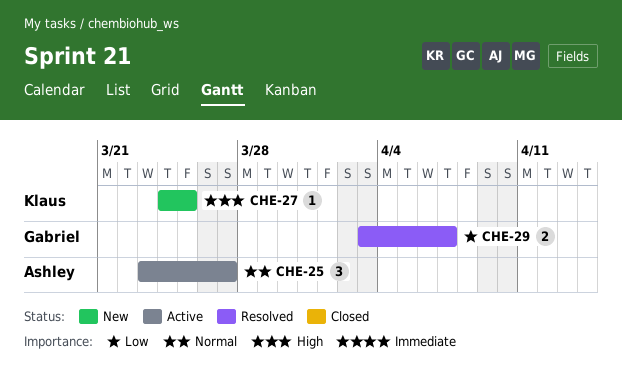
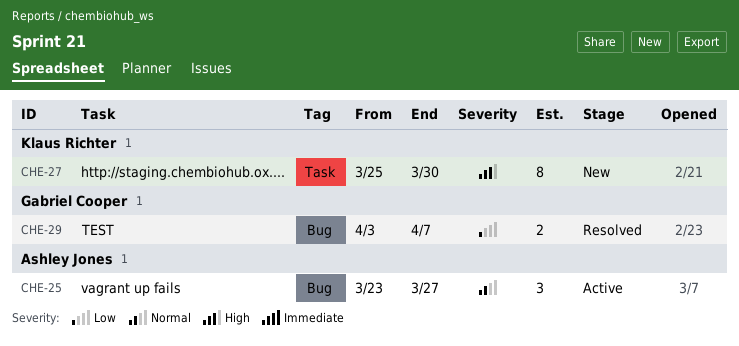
CHE-27, estimate: 1 -> 8
CHE-27, start: Mar 24 -> Mar 25
CHE-27, due: Mar 25 -> Mar 30

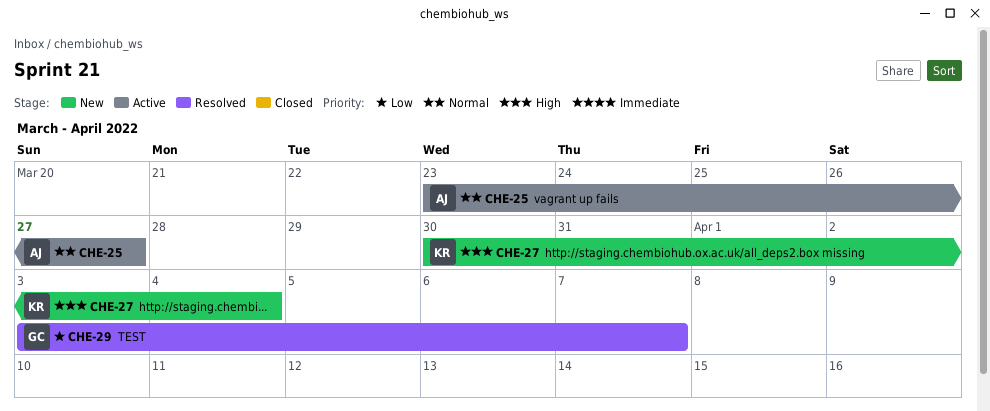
CHE-27, start: Mar 25 -> Mar 30
CHE-27, due: Mar 30 -> Apr 4

